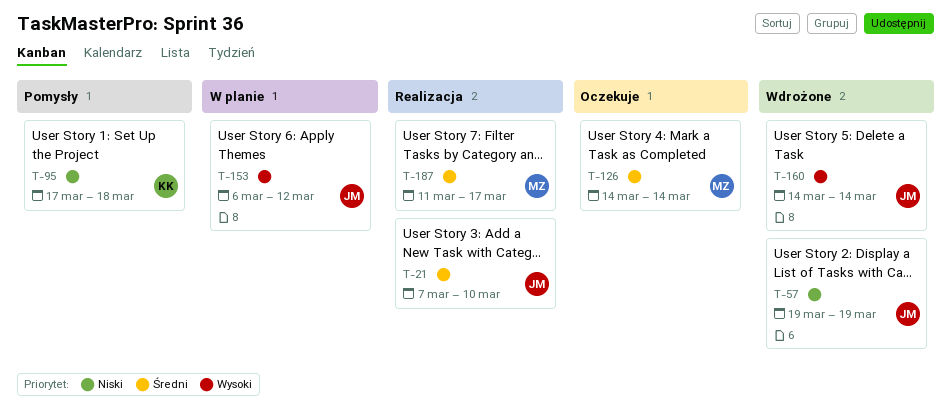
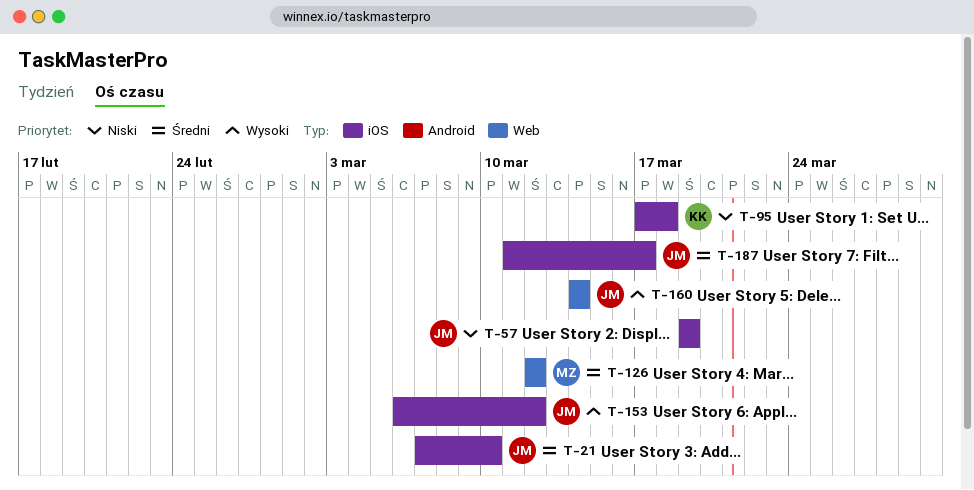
T-126, start: Mar 14 -> Mar 12
T-126, due: Mar 14 -> Mar 12
T-187, owner: MZ -> JM

